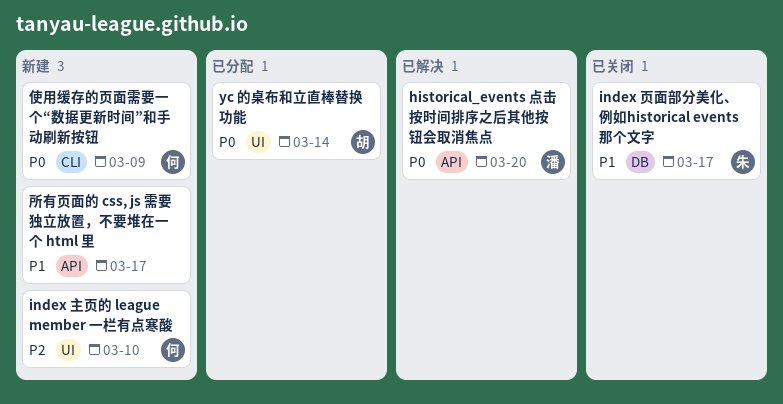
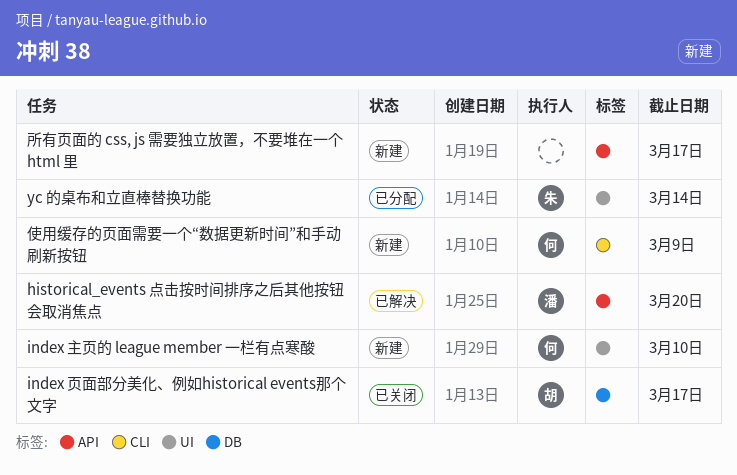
index 页面部分美化、例如historical events那个文字, owner: 朱 -> 胡
yc 的桌布和立直棒替换功能, owner: 胡 -> 朱

